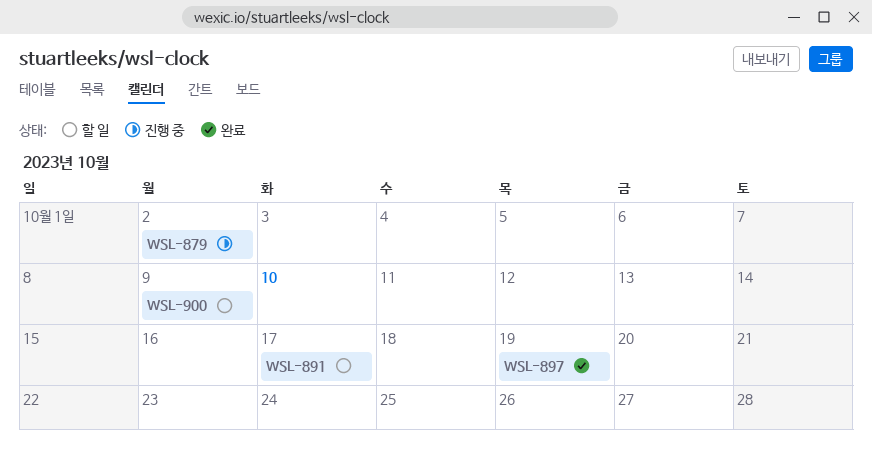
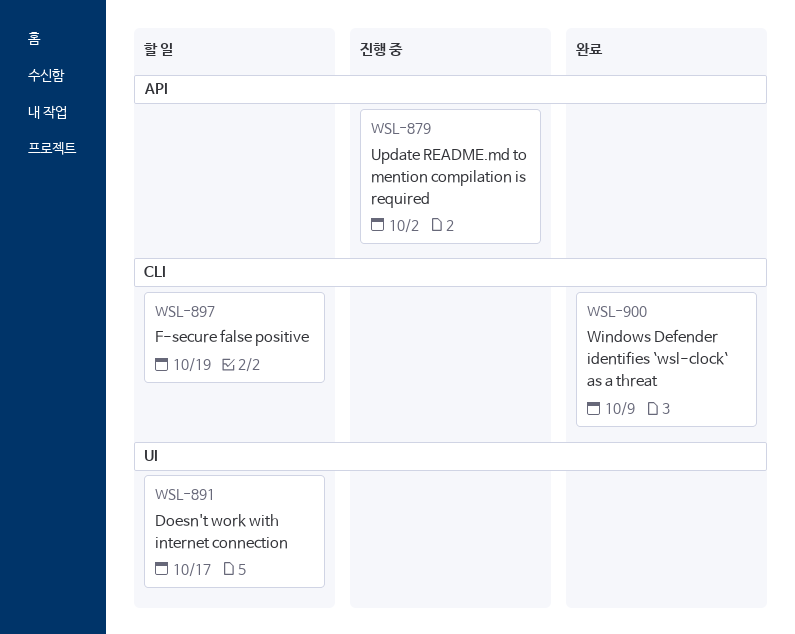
WSL-897, status: 완료 -> 할 일
WSL-900, status: 할 일 -> 완료

